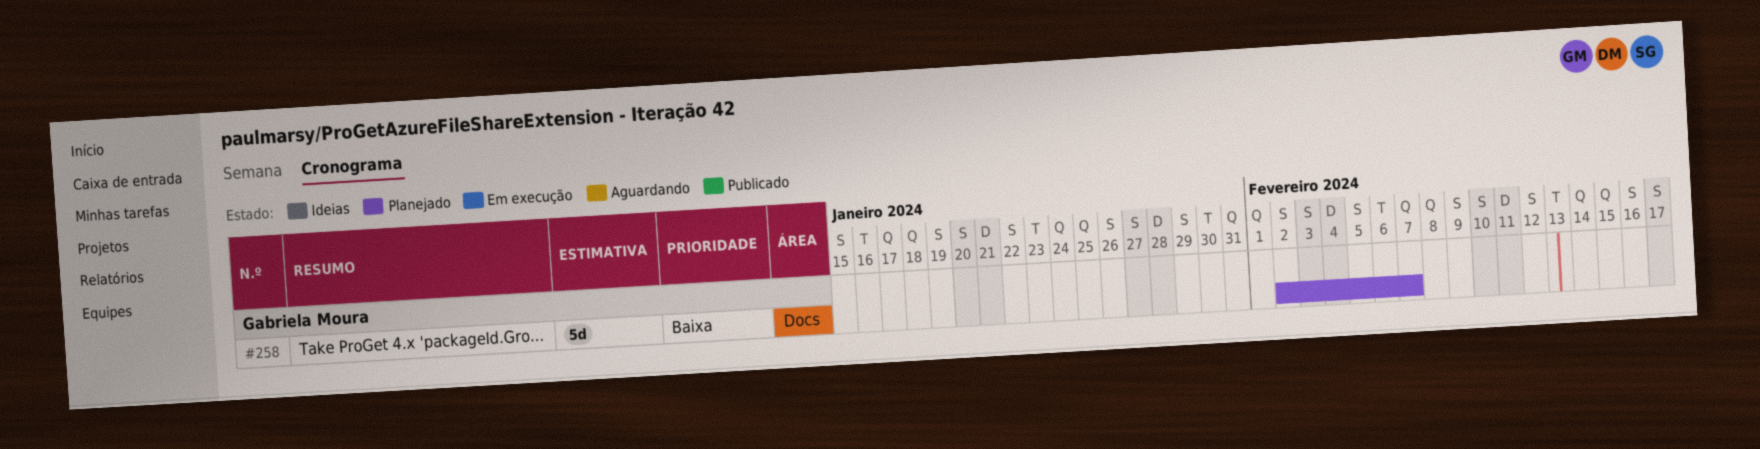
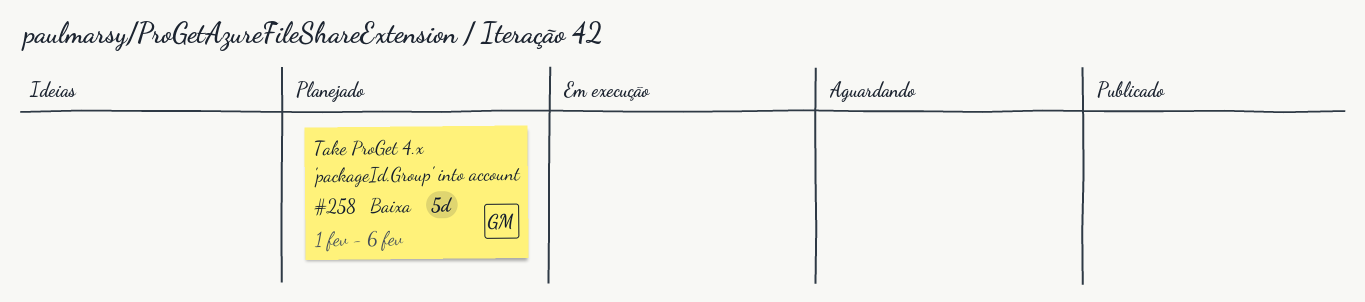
#258, start: Feb 2 -> Feb 1
#258, due: Feb 7 -> Feb 6

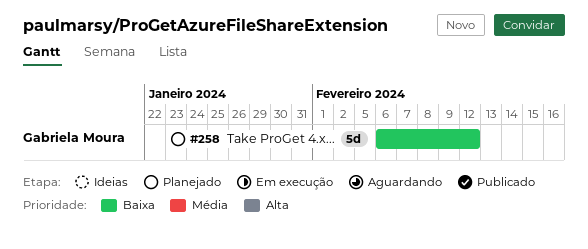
#258, start: Feb 1 -> Feb 6
#258, due: Feb 6 -> Feb 12

